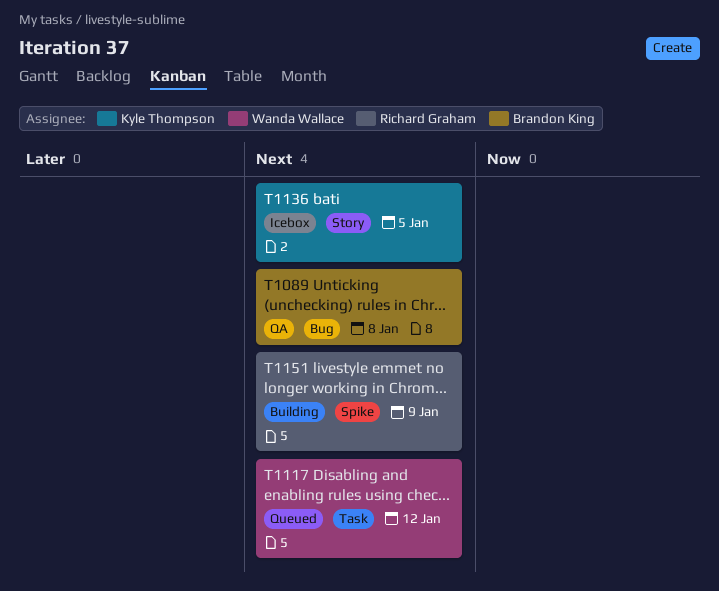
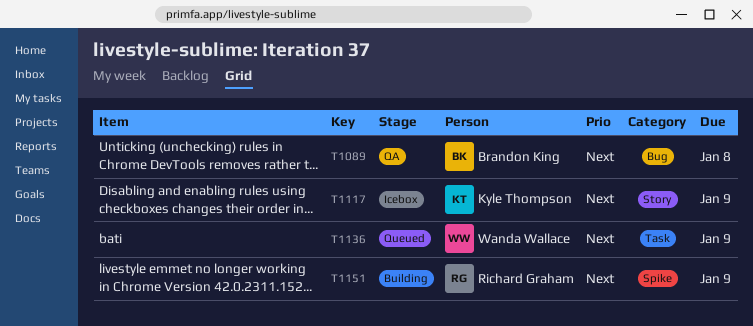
T1117, status: Queued -> Icebox
T1117, owner: Wanda Wallace -> Kyle Thompson
T1117, label: Task -> Story
T1117, due: Jan 12 -> Jan 9
T1136, status: Icebox -> Queued
T1136, owner: Kyle Thompson -> Wanda Wallace
T1136, label: Story -> Task
T1136, due: Jan 5 -> Jan 9

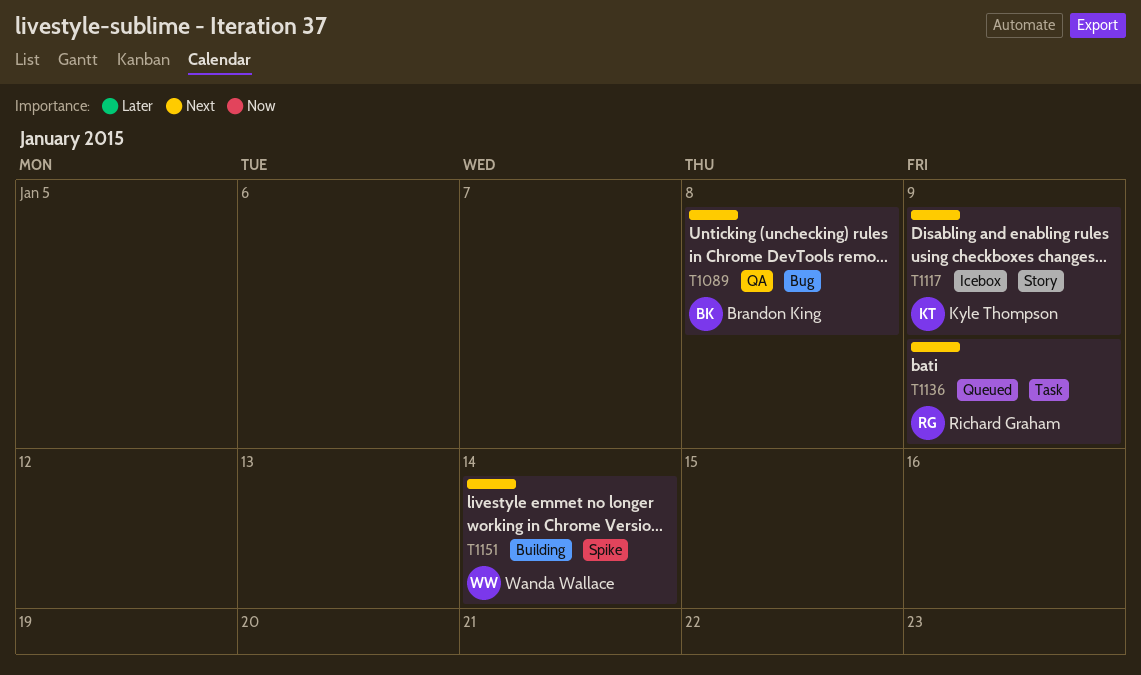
T1136, owner: Wanda Wallace -> Richard Graham
T1151, owner: Richard Graham -> Wanda Wallace
T1151, due: Jan 9 -> Jan 14

